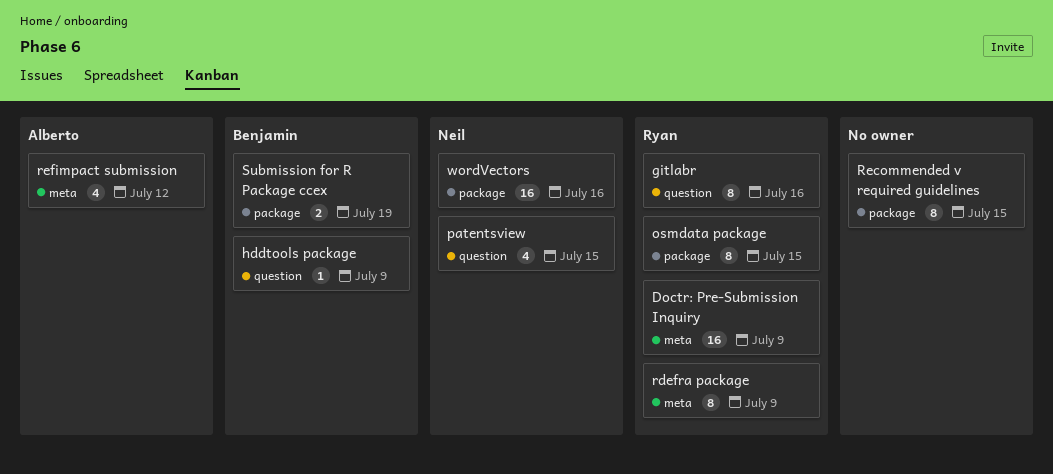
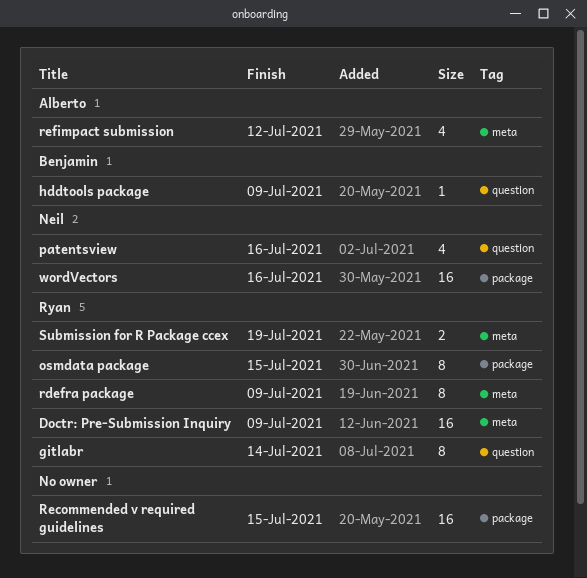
gitlabr, due: Jul 16 -> Jul 14
patentsview, due: Jul 15 -> Jul 16
Recommended v required guidelines, estimate: 8 -> 16
Submission for R Package ccex, owner: Benjamin -> Ryan
Submission for R Package ccex, label: package -> meta

